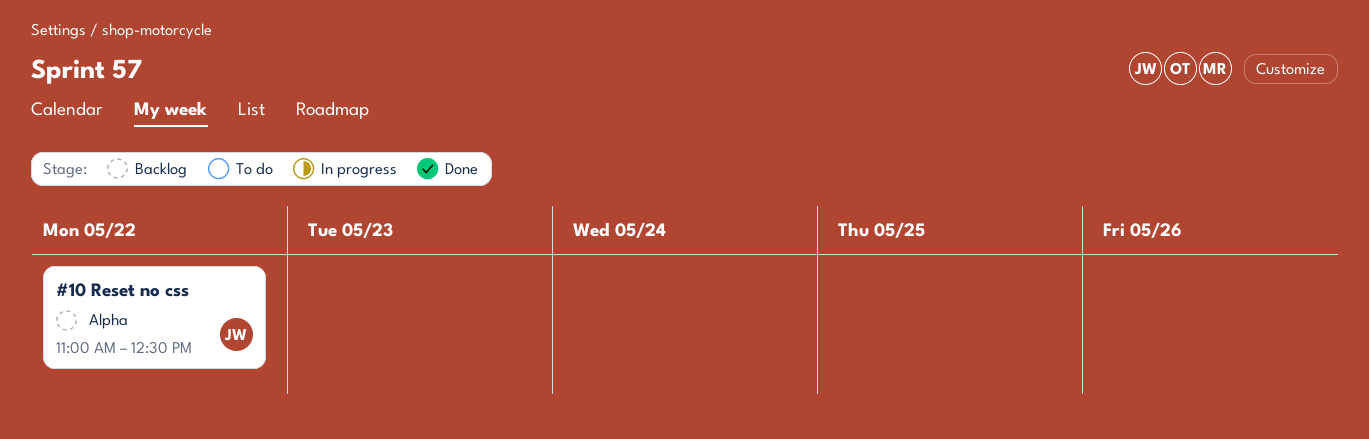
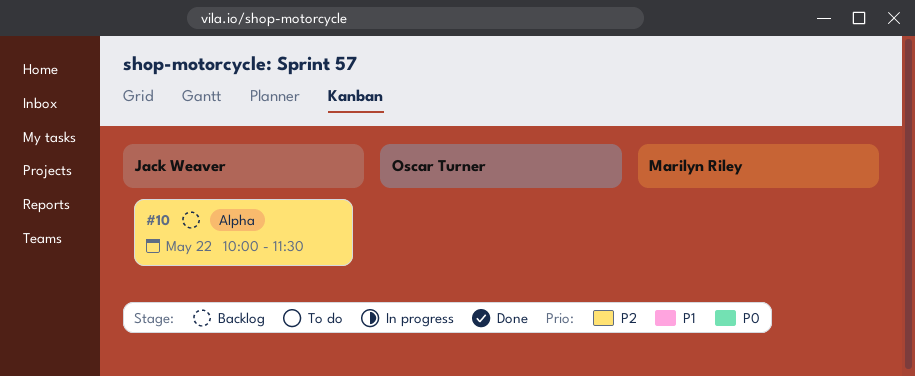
#10, begins: 11:00 -> 10:00
#10, ends: 12:30 -> 11:30

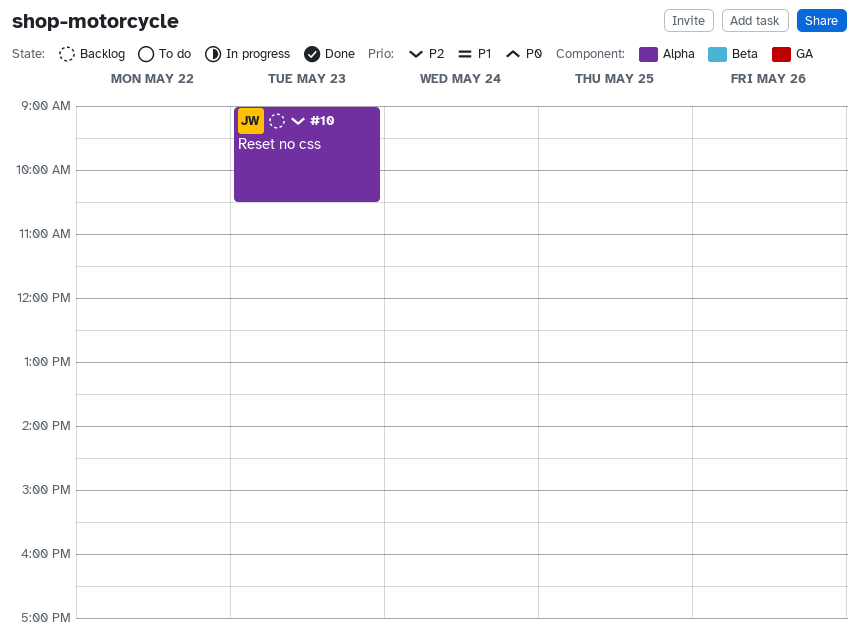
#10, day: May 22 -> May 23
#10, begins: 10:00 -> 09:00
#10, ends: 11:30 -> 10:30

